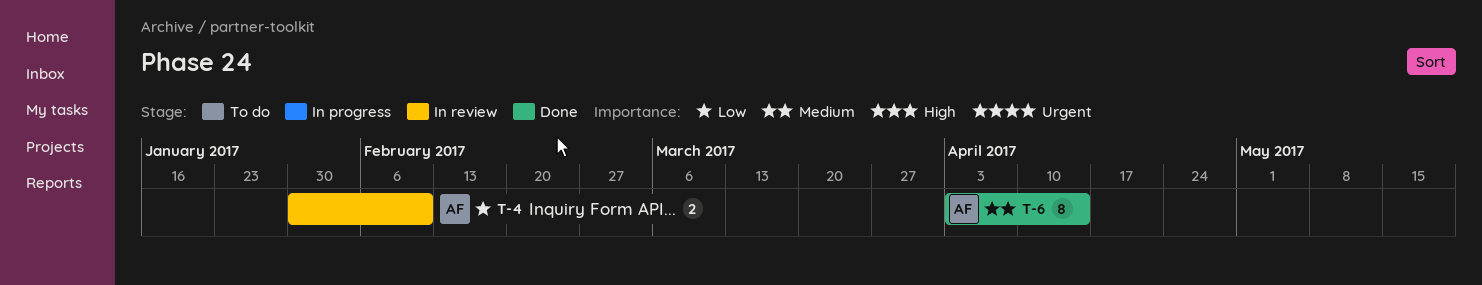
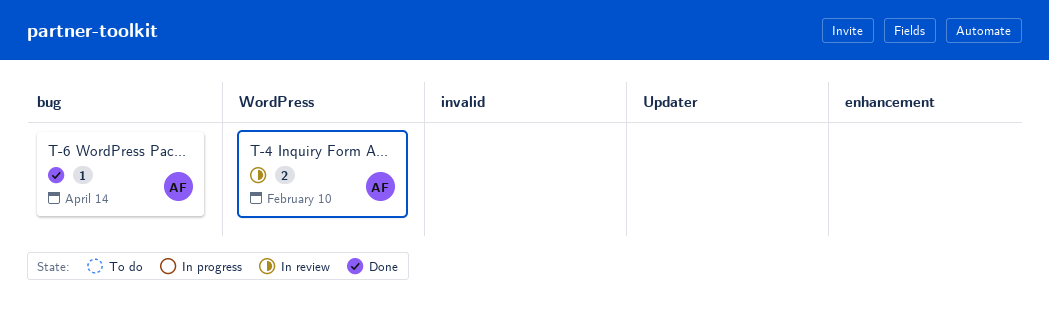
T-6, estimate: 8 -> 1

